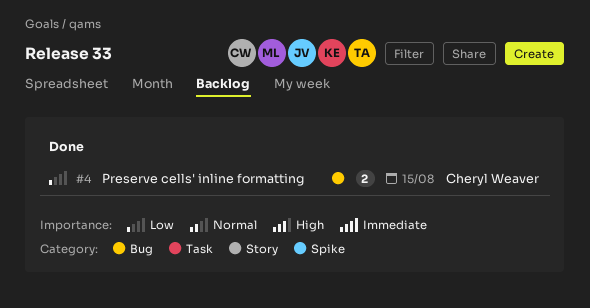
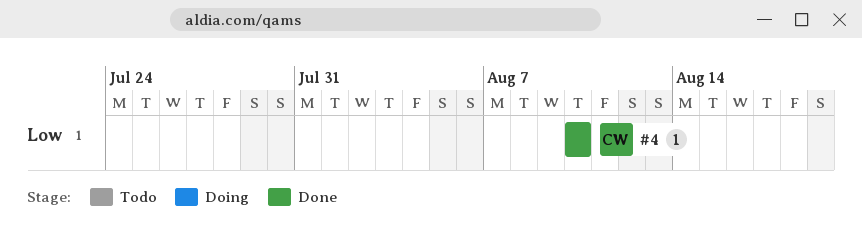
#4, estimate: 2 -> 1
#4, due: Aug 15 -> Aug 10

